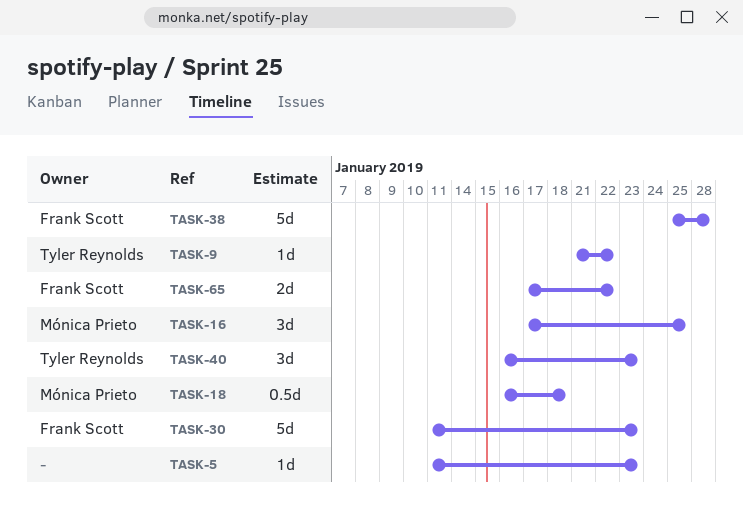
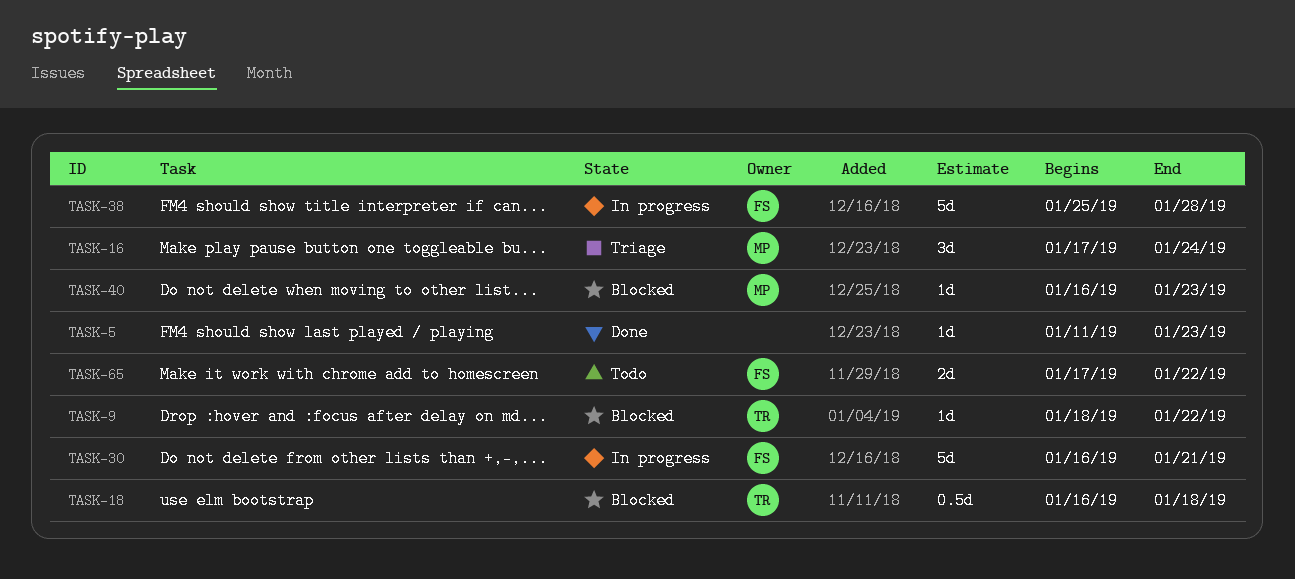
TASK-9, start: Jan 21 -> Jan 18
TASK-16, due: Jan 25 -> Jan 24
TASK-18, owner: Mónica Prieto -> Tyler Reynolds
TASK-30, start: Jan 11 -> Jan 16
TASK-30, due: Jan 23 -> Jan 21
TASK-40, owner: Tyler Reynolds -> Mónica Prieto
TASK-40, estimate: 3d -> 1d

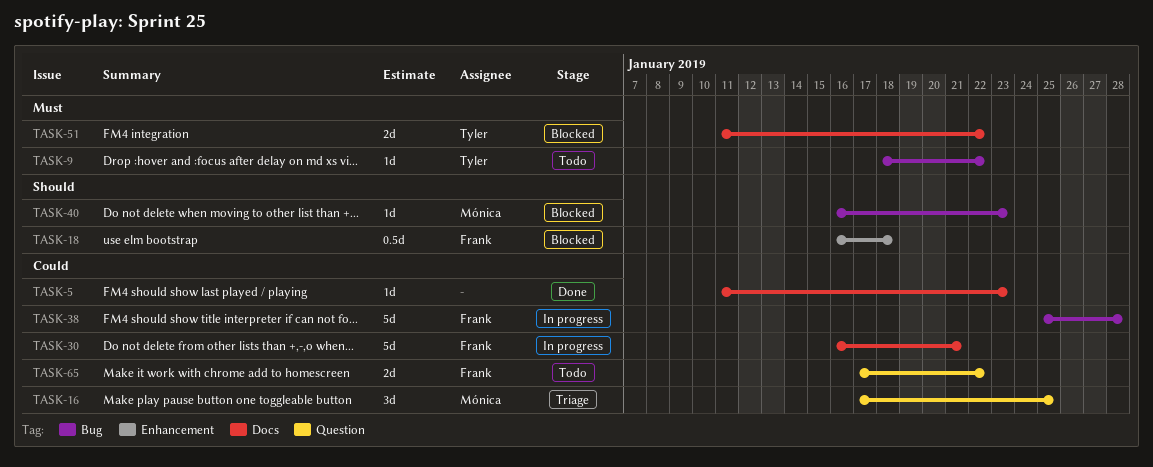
TASK-9, status: Blocked -> Todo
TASK-16, due: Jan 24 -> Jan 25
TASK-18, owner: Tyler -> Frank
TASK-51: none -> present

